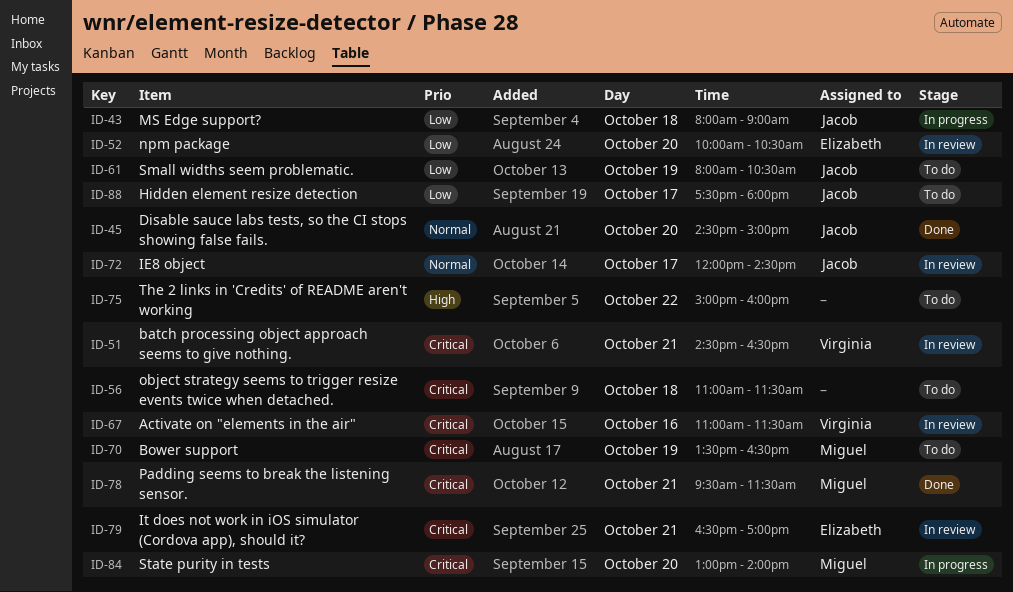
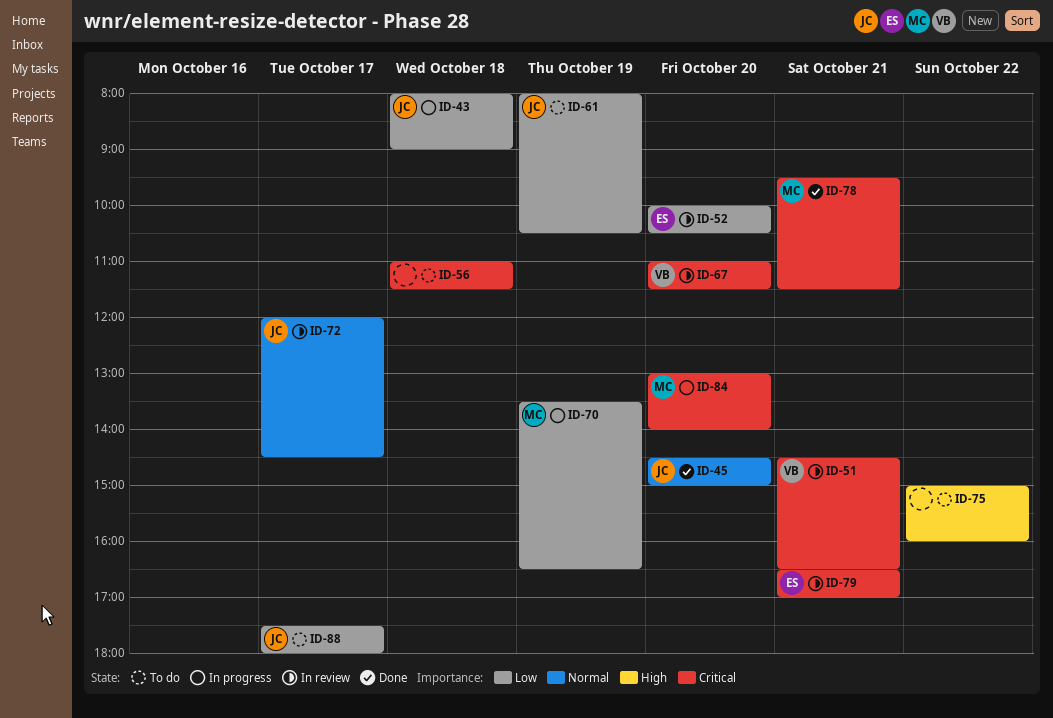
ID-67, day: Oct 16 -> Oct 20
ID-70, status: To do -> In progress
ID-70, priority: Critical -> Low

